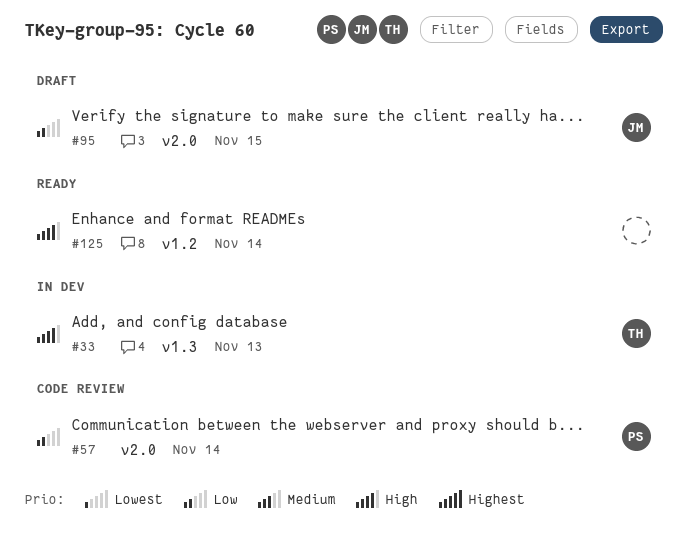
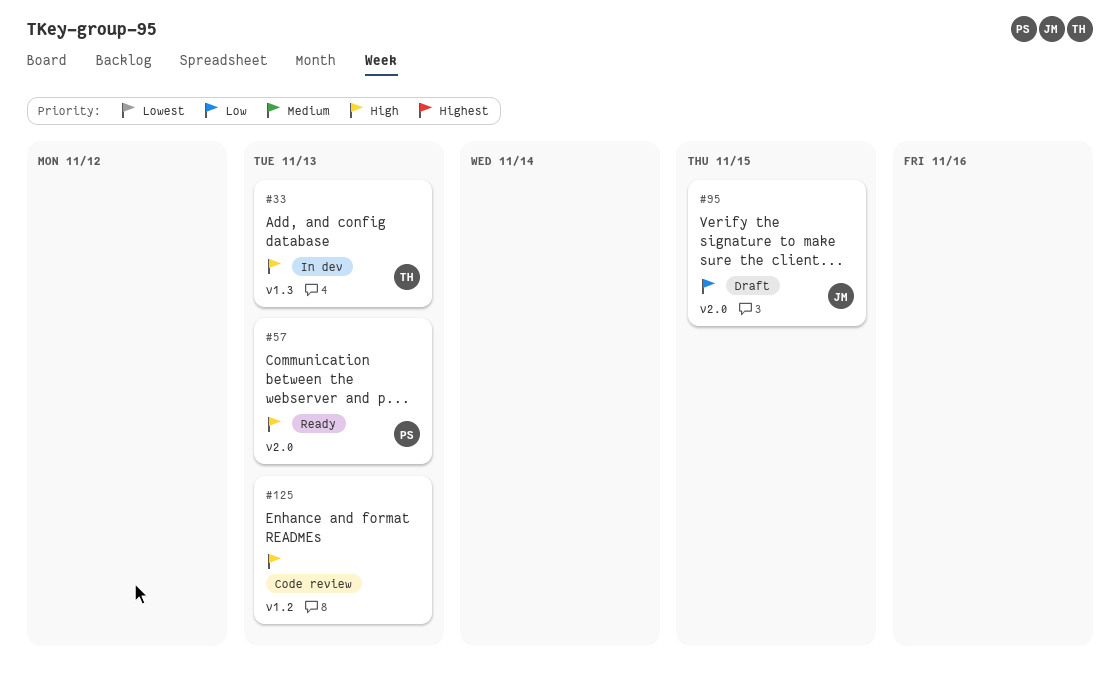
#57, status: Code review -> Ready
#57, priority: Low -> High
#57, due: Nov 14 -> Nov 13
#125, status: Ready -> Code review
#125, due: Nov 14 -> Nov 13

